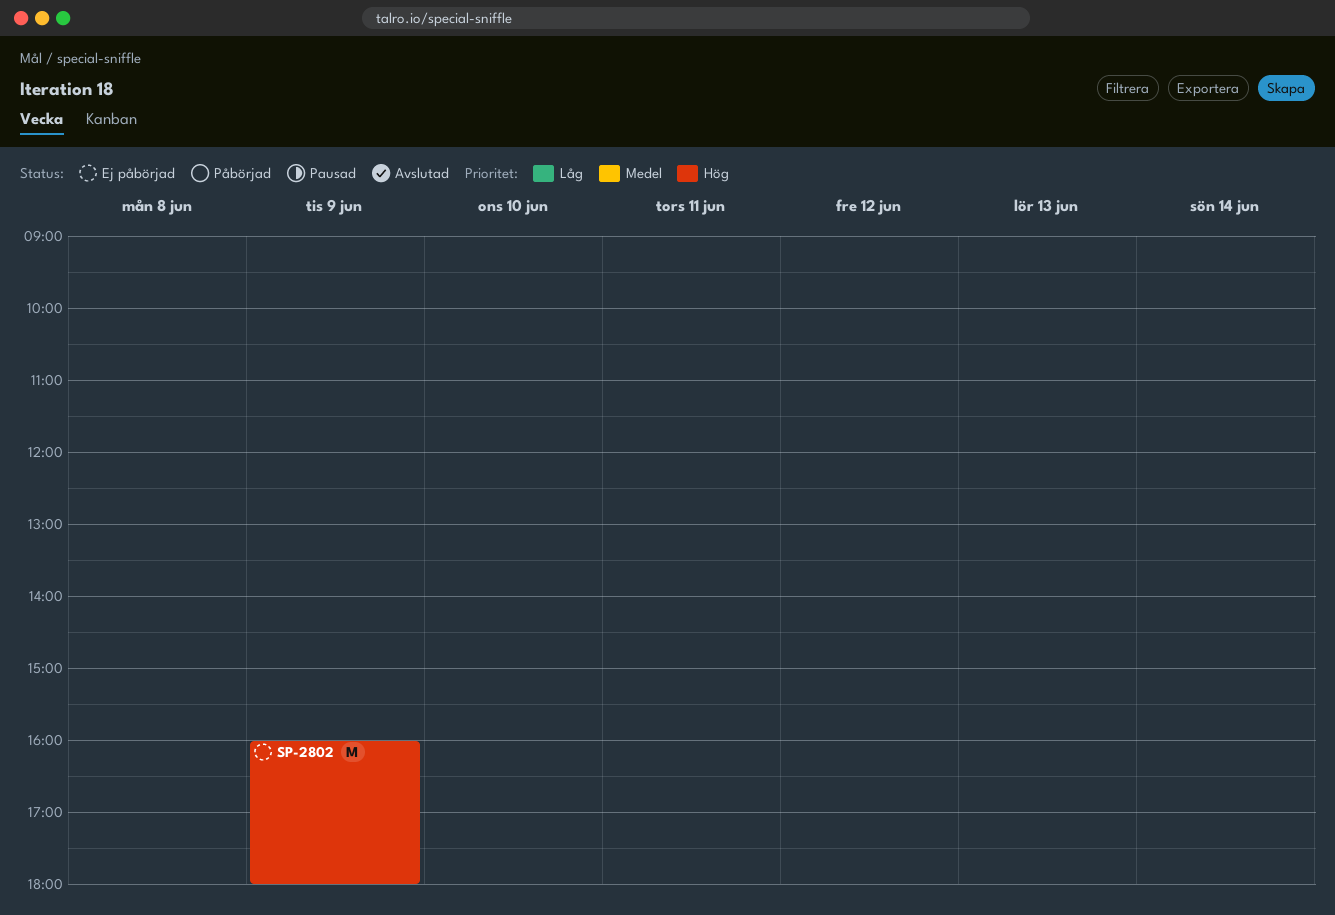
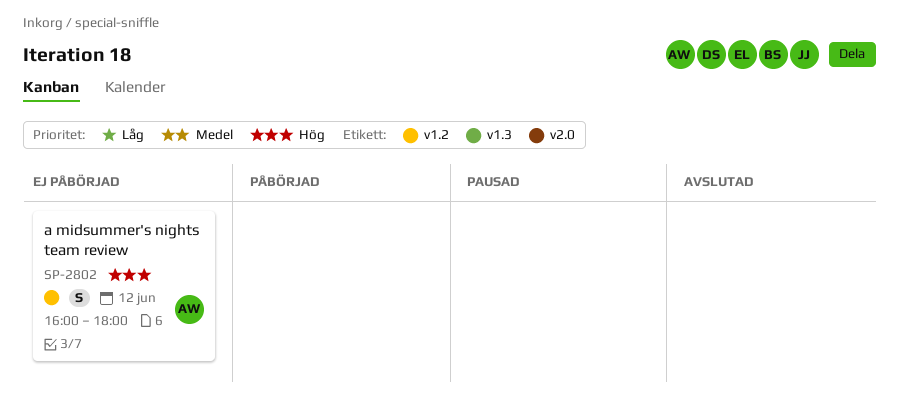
SP-2802, estimate: M -> S
SP-2802, day: Jun 9 -> Jun 12

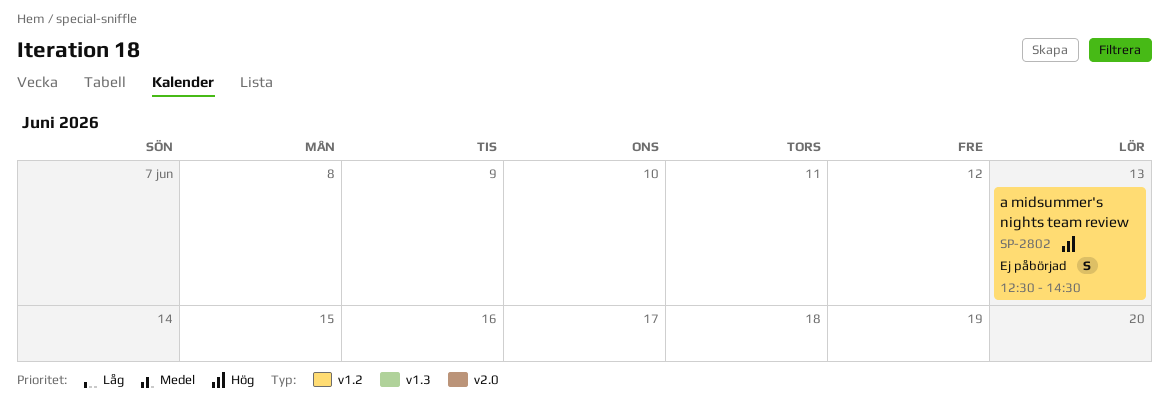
SP-2802, day: Jun 12 -> Jun 13
SP-2802, begins: 16:00 -> 12:30
SP-2802, ends: 18:00 -> 14:30

